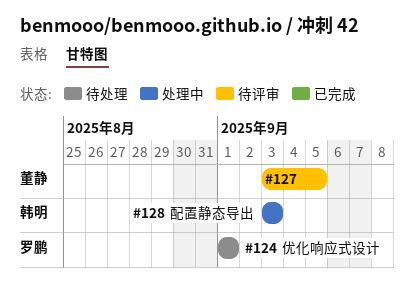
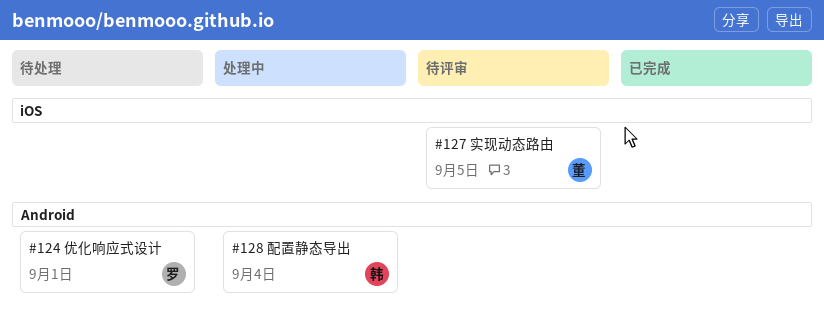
#128, due: Sep 3 -> Sep 4

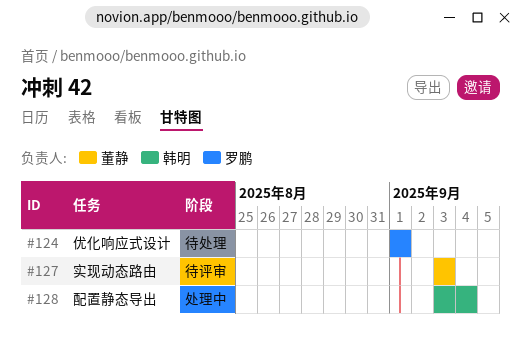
#127, due: Sep 5 -> Sep 3

